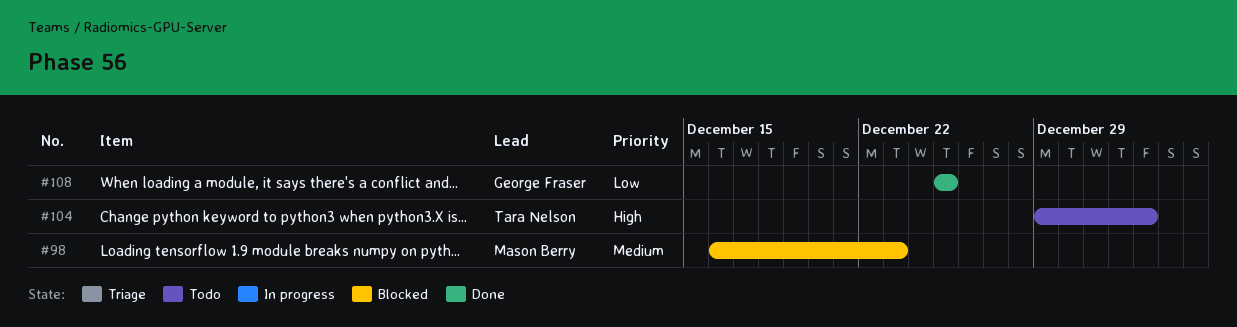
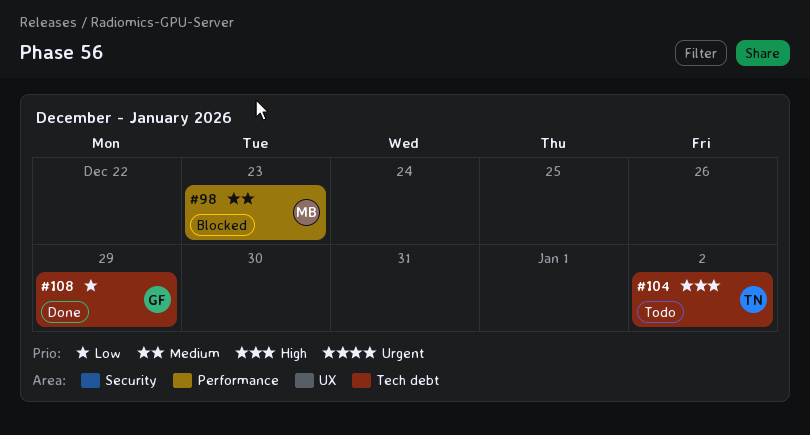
#108, due: Dec 25 -> Dec 29

